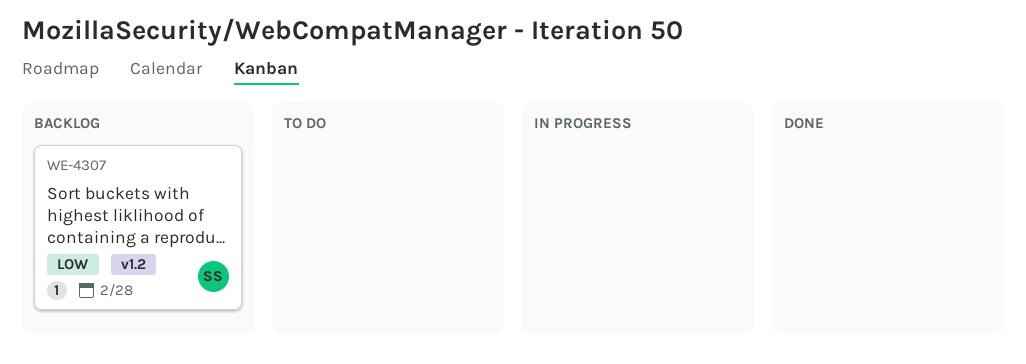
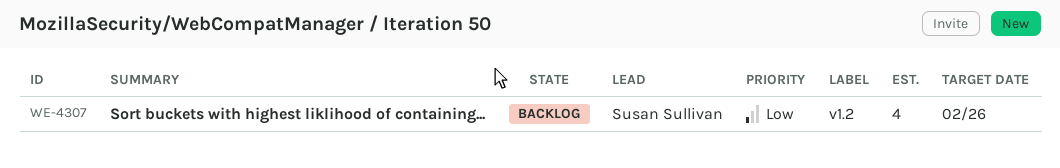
WE-4307, estimate: 1 -> 4
WE-4307, due: Feb 28 -> Feb 26

